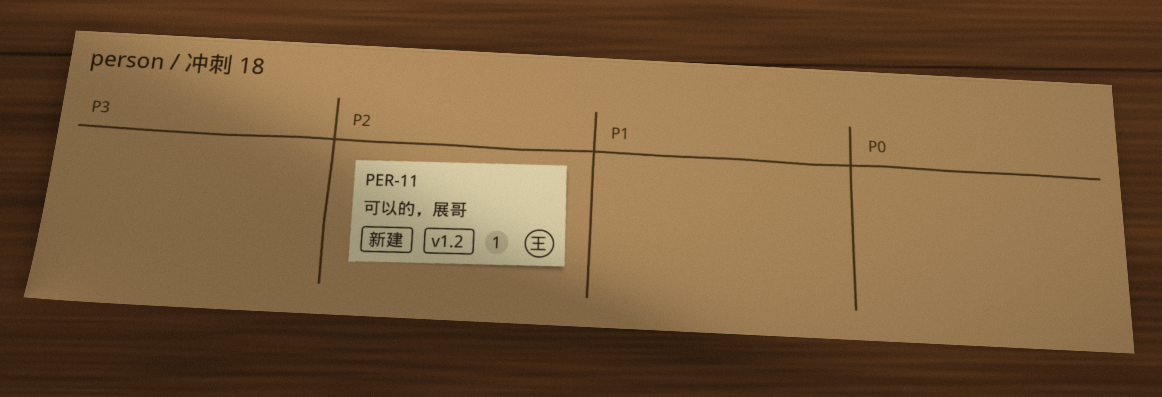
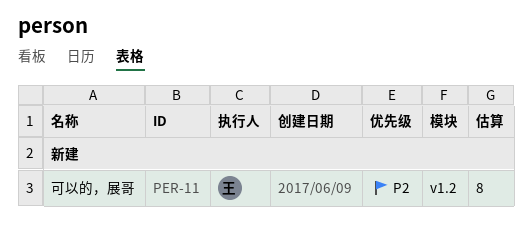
PER-11, estimate: 1 -> 8

